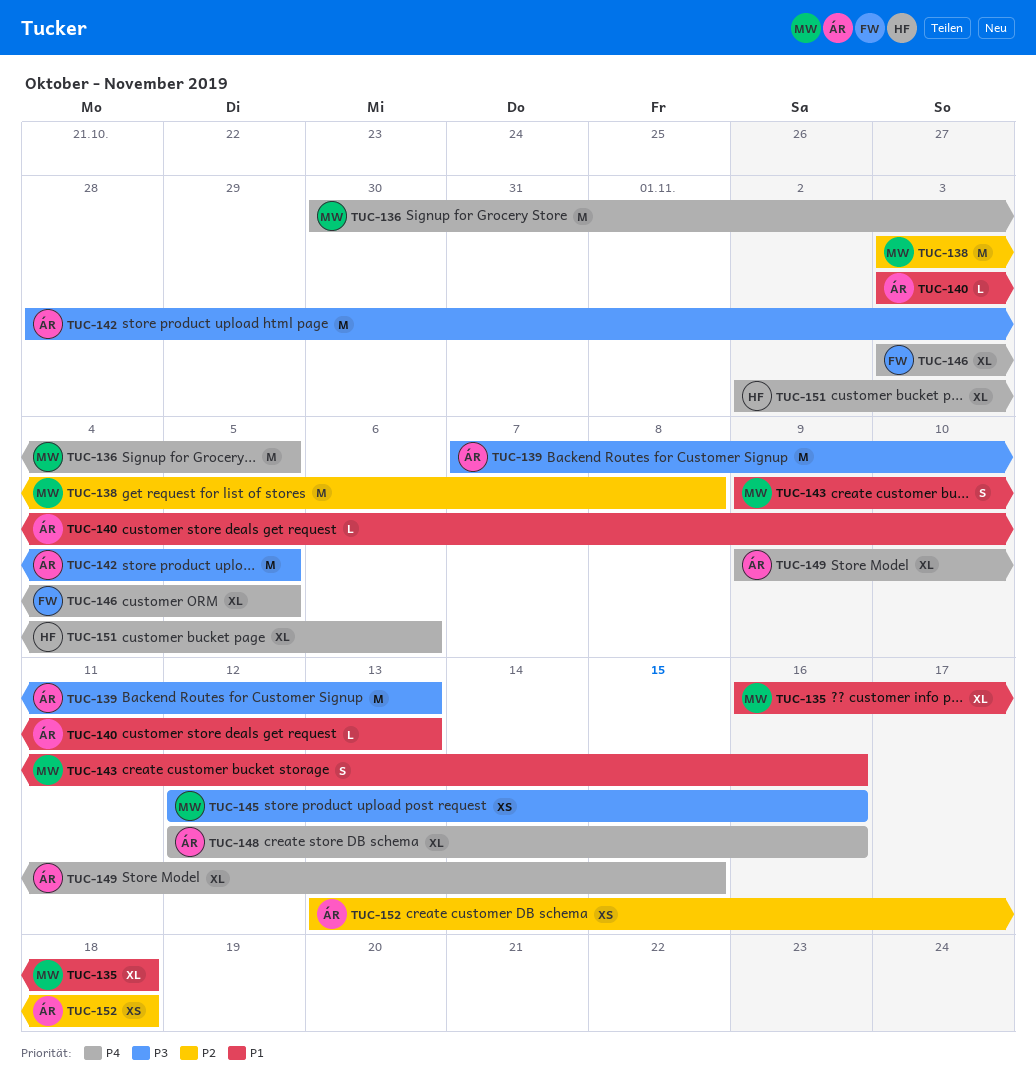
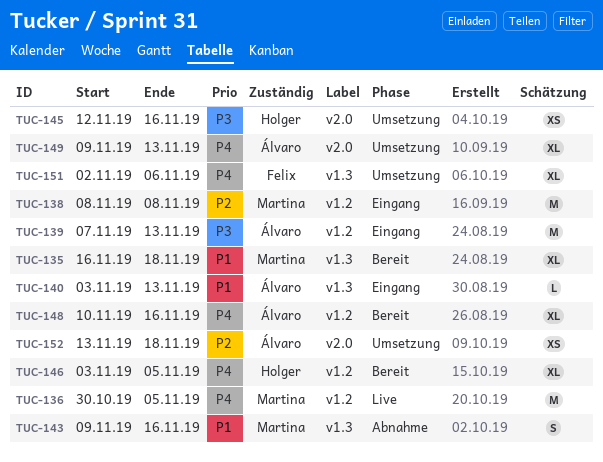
TUC-138, start: Nov 3 -> Nov 8
TUC-142: present -> none
TUC-145, owner: Martina -> Holger
TUC-146, owner: Felix -> Holger
TUC-148, start: Nov 12 -> Nov 10
TUC-149, due: Nov 15 -> Nov 13
TUC-151, owner: Holger -> Felix

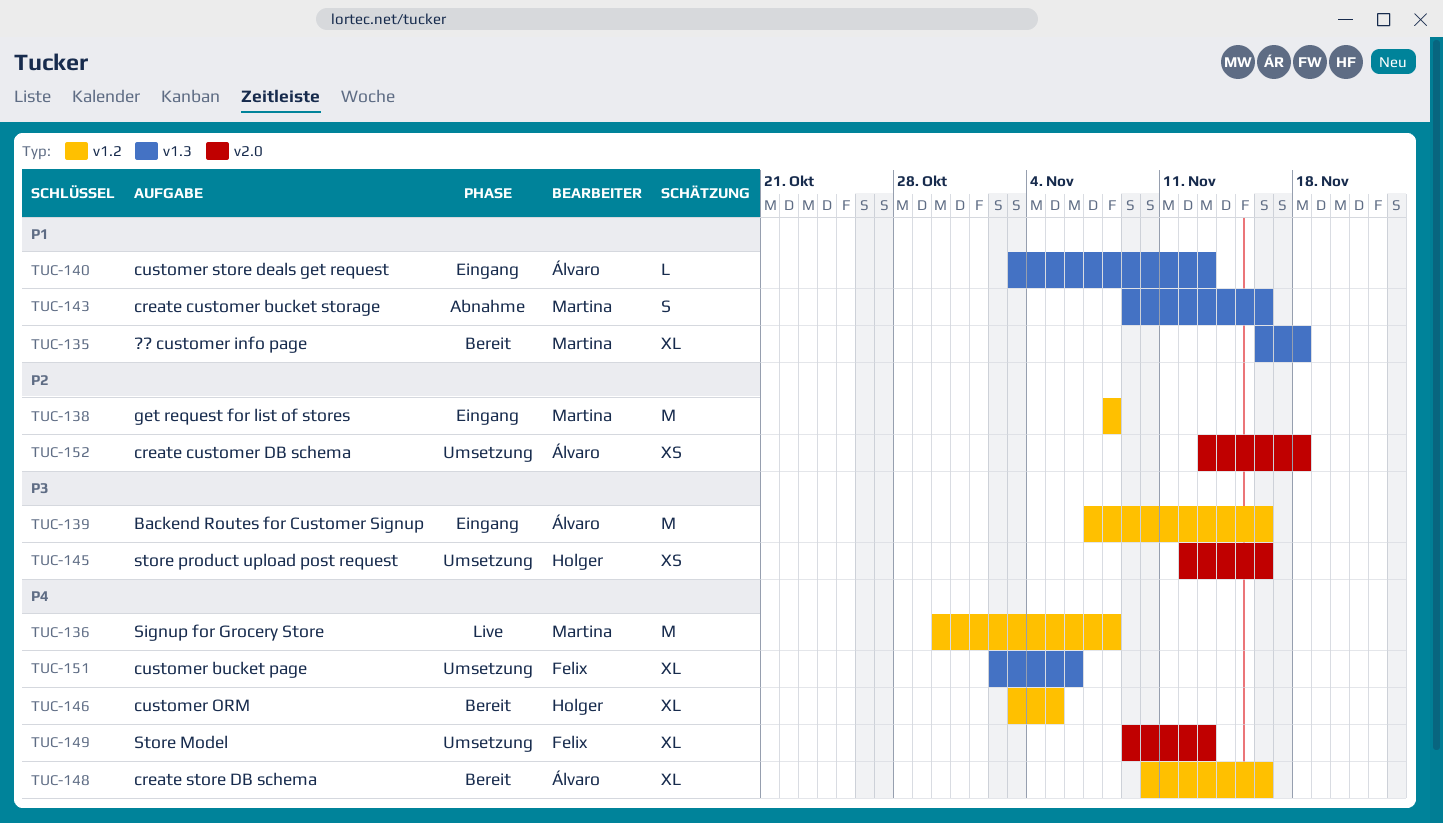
TUC-136, due: Nov 5 -> Nov 8
TUC-139, due: Nov 13 -> Nov 16
TUC-149, owner: Álvaro -> Felix

